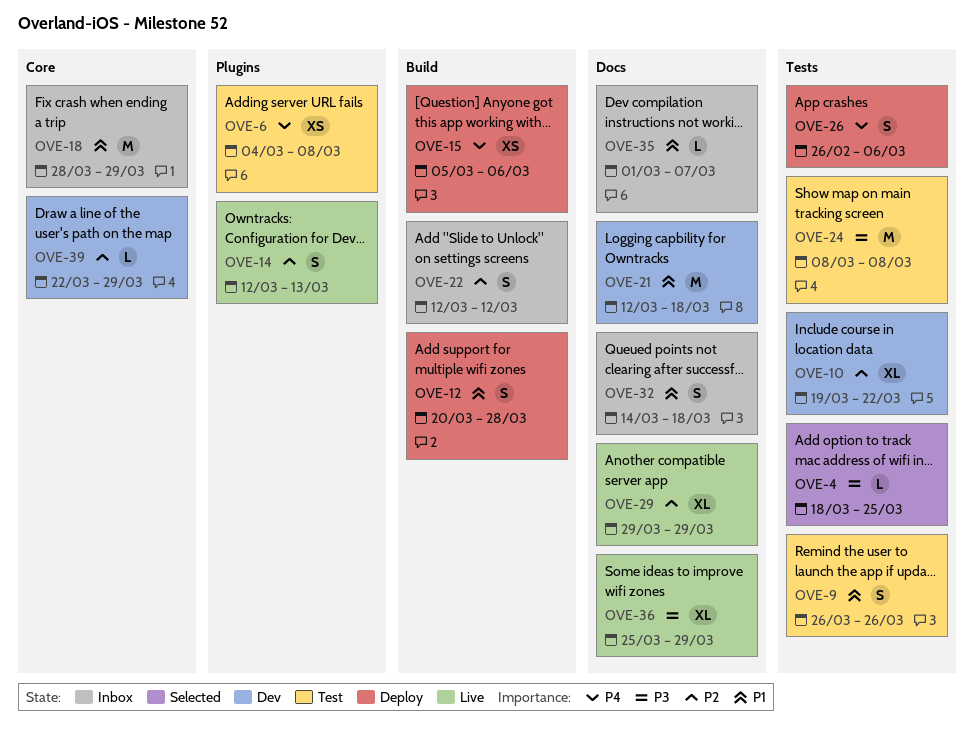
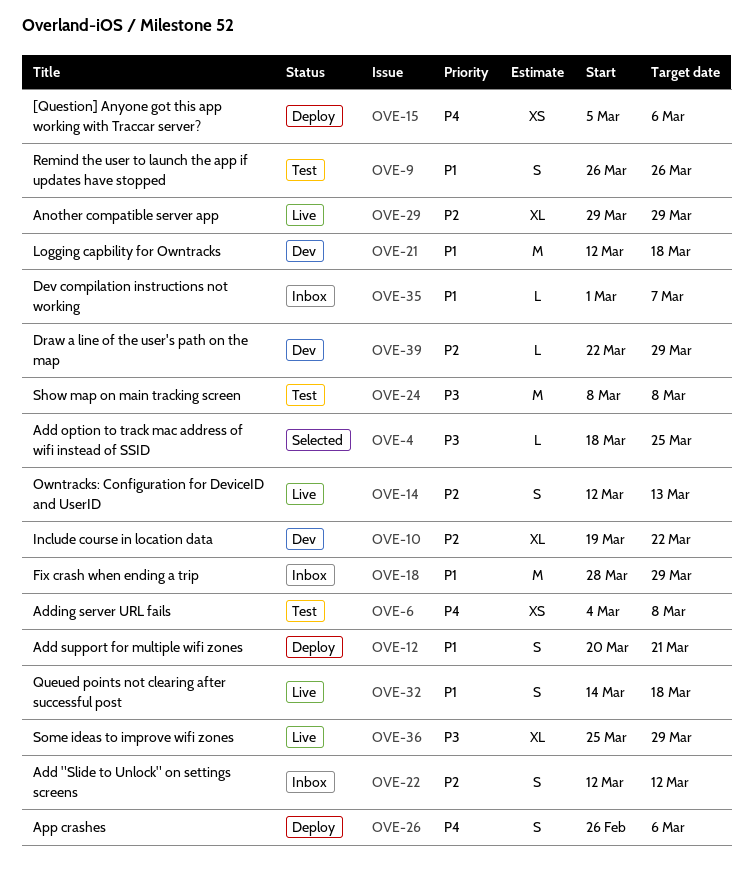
OVE-12, due: Mar 28 -> Mar 21
OVE-32, status: Inbox -> Live

